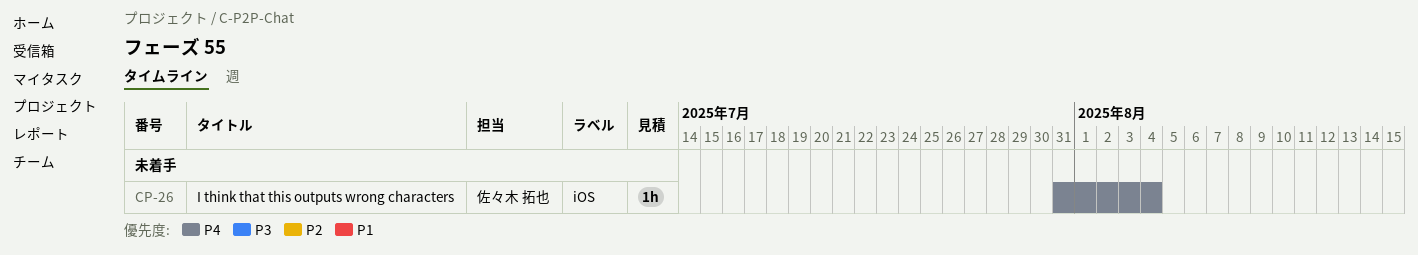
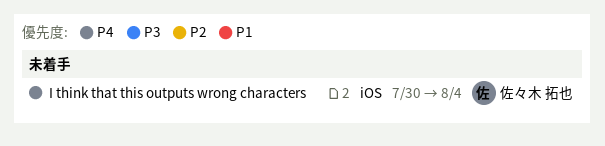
I think that this outputs wrong characters, start: Jul 31 -> Jul 30

